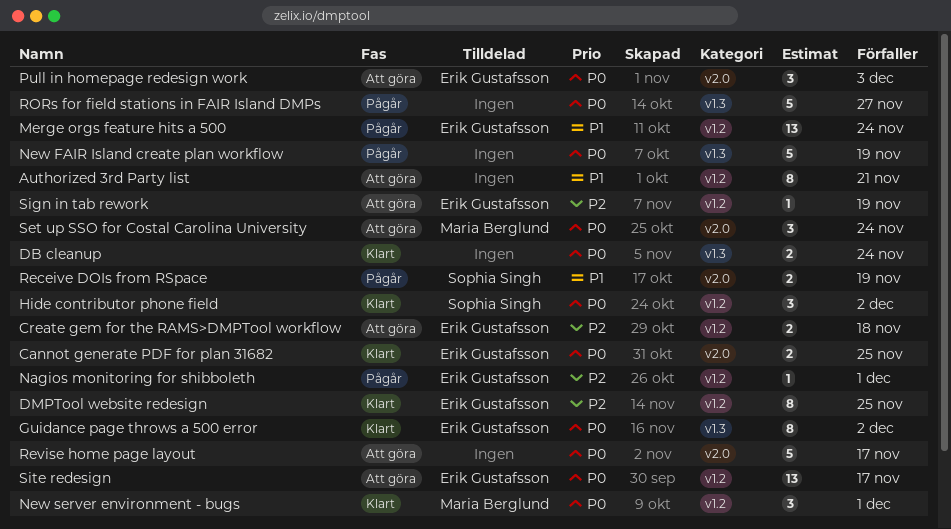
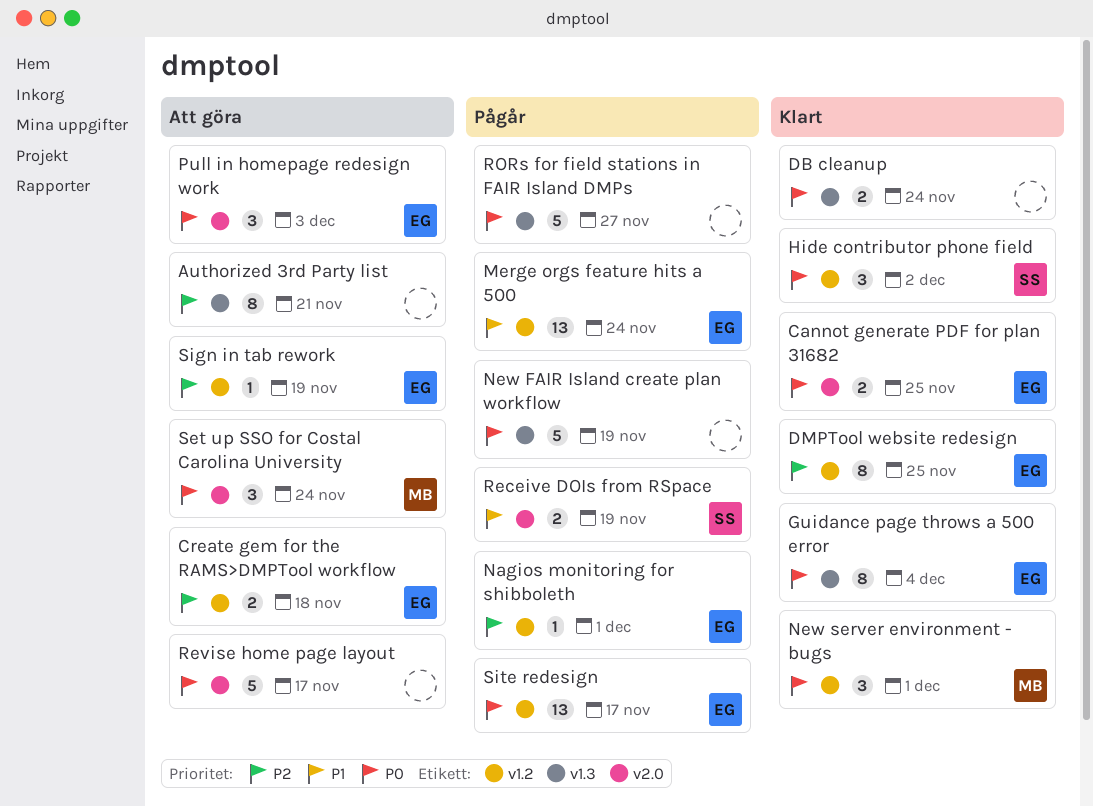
Authorized 3rd Party list, priority: P1 -> P2
Authorized 3rd Party list, label: v1.2 -> v1.3
Guidance page throws a 500 error, due: Dec 2 -> Dec 4
Site redesign, status: Att göra -> Pågår

